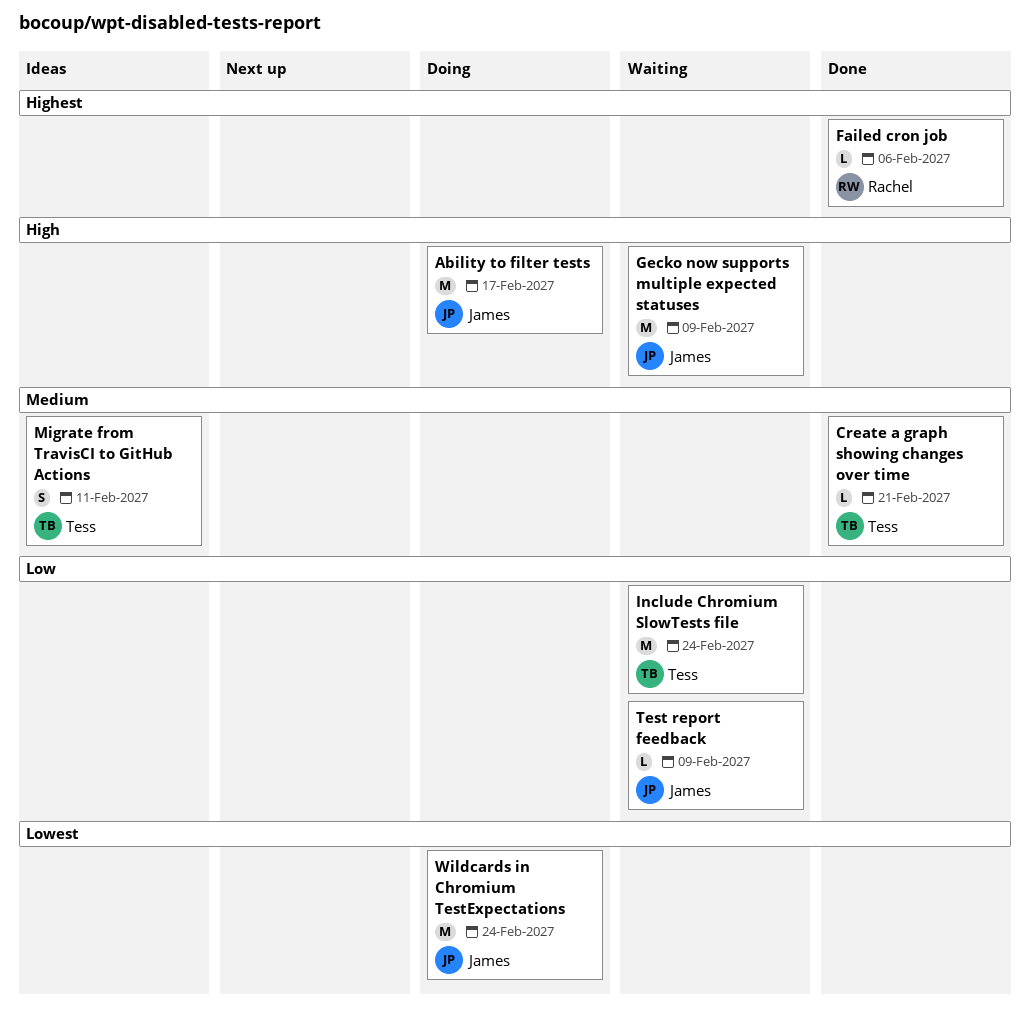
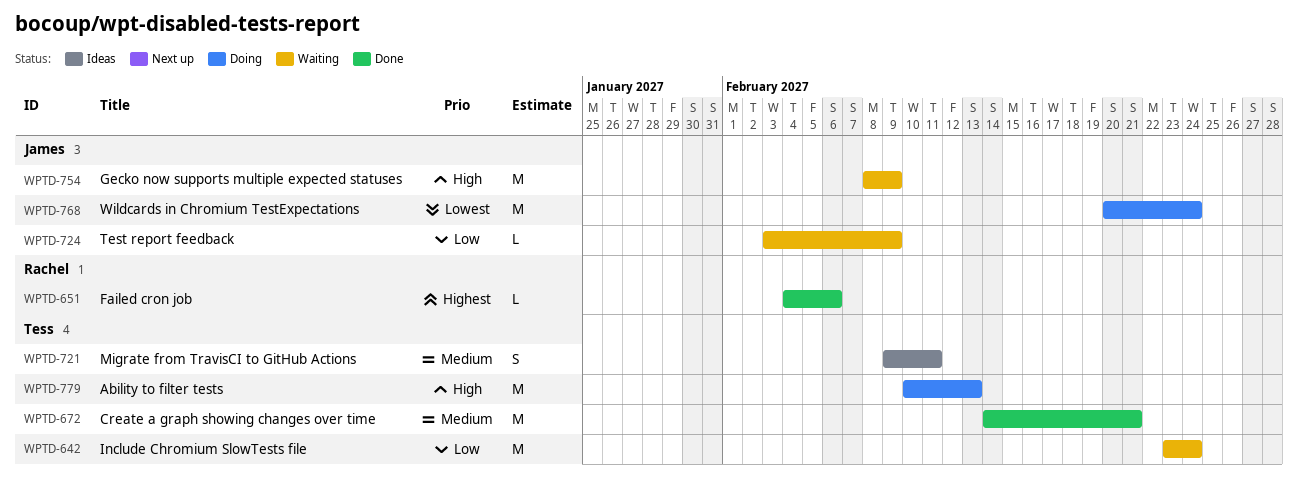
Ability to filter tests, owner: James -> Tess
Ability to filter tests, due: Feb 17 -> Feb 13
Create a graph showing changes over time, estimate: L -> M

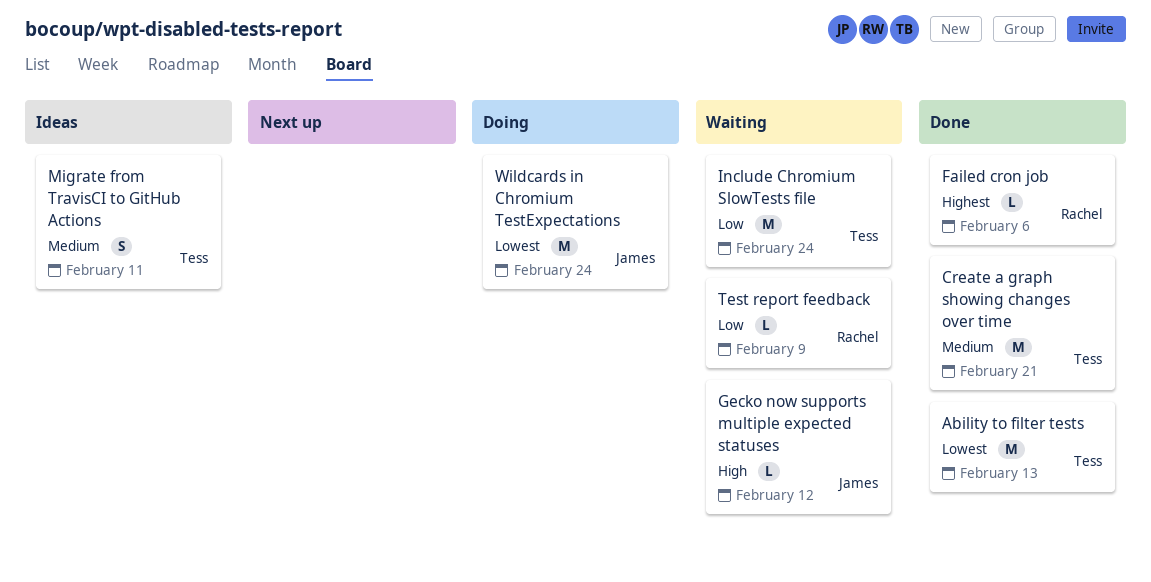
Ability to filter tests, status: Doing -> Done
Ability to filter tests, priority: High -> Lowest
Gecko now supports multiple expected statuses, estimate: M -> L
Gecko now supports multiple expected statuses, due: Feb 9 -> Feb 12
Test report feedback, owner: James -> Rachel

